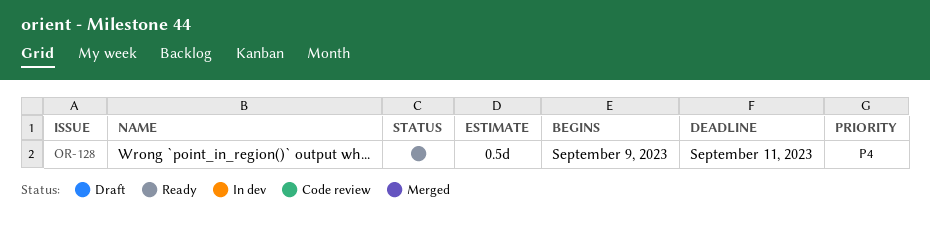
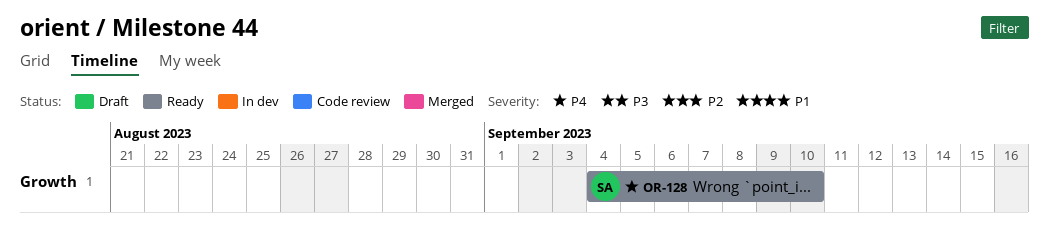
OR-128, start: Sep 9 -> Sep 4
OR-128, due: Sep 11 -> Sep 10

